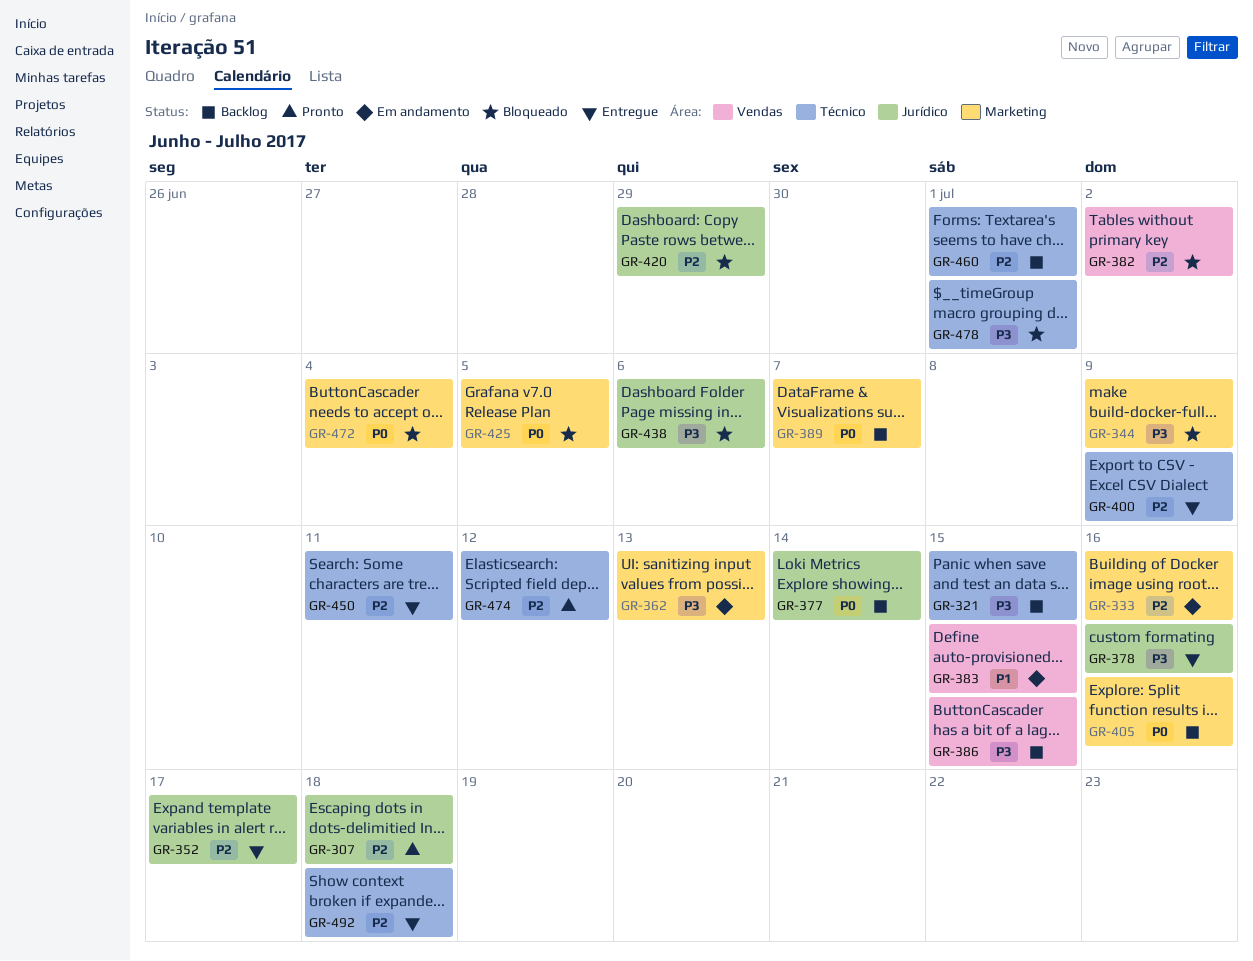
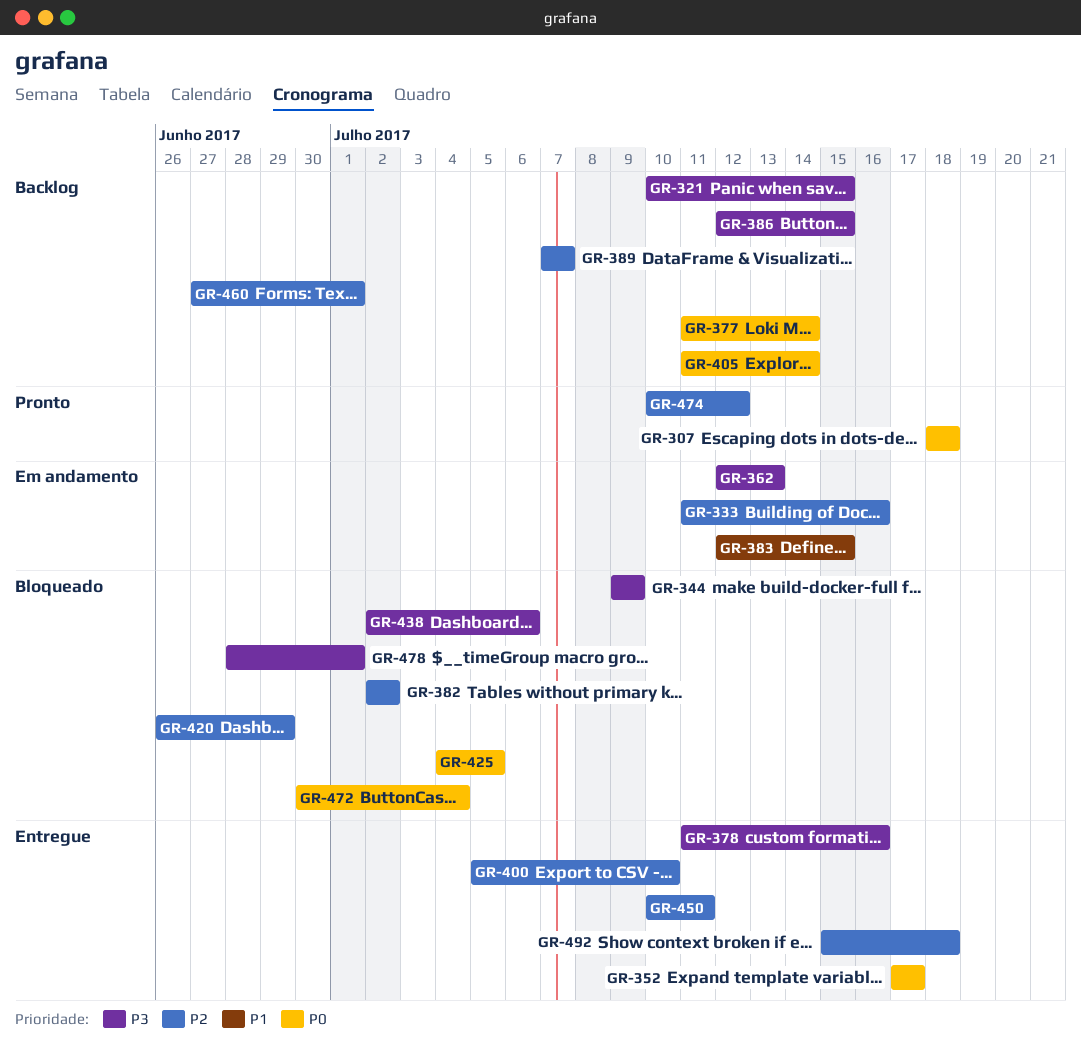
GR-307, priority: P2 -> P0
GR-352, priority: P2 -> P0
GR-389, priority: P0 -> P2
GR-400, due: Jul 9 -> Jul 10
GR-405, due: Jul 16 -> Jul 14

